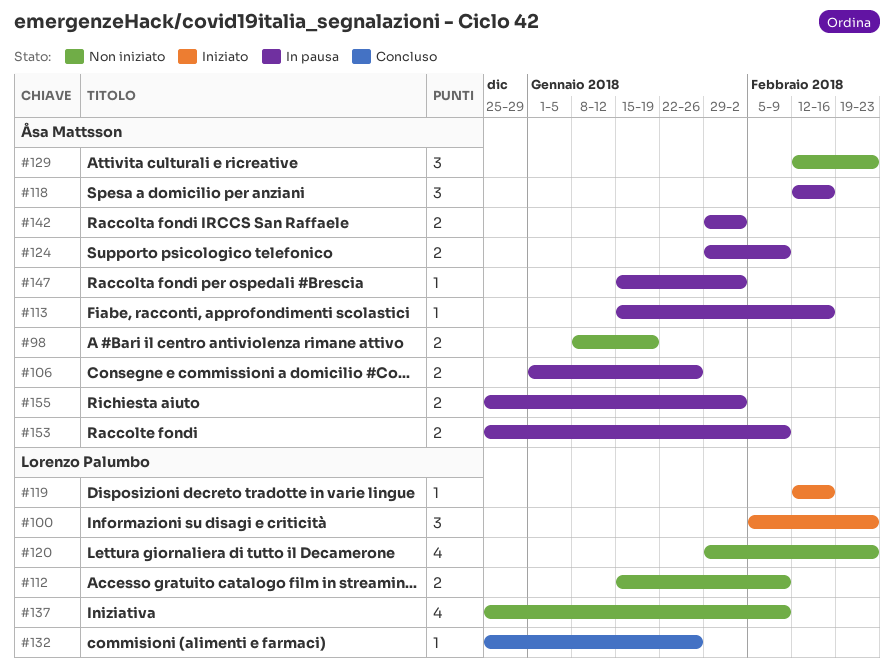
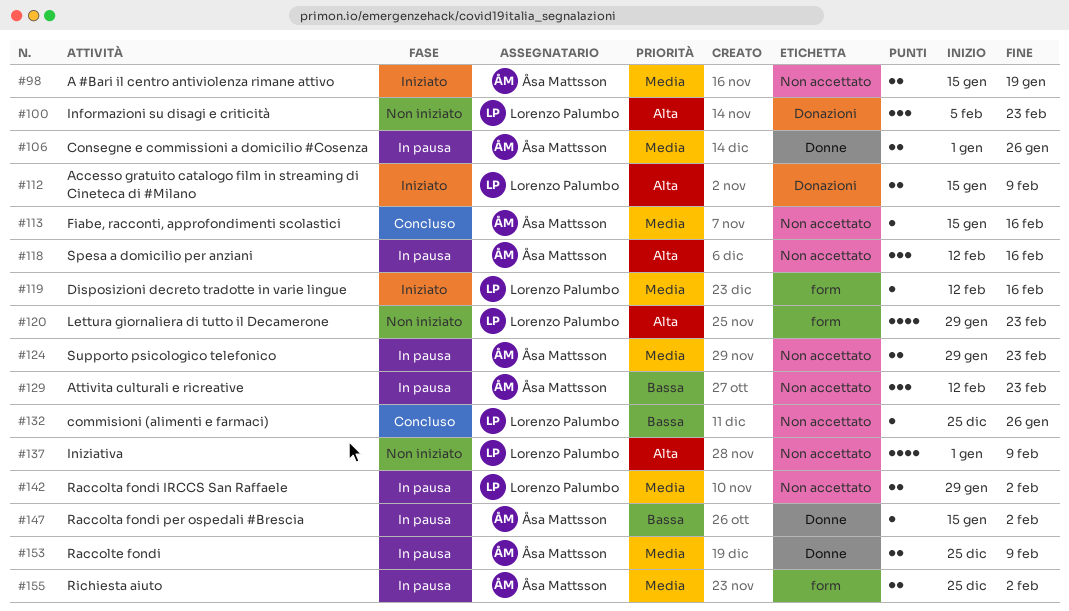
#98, status: Non iniziato -> Iniziato
#98, start: Jan 8 -> Jan 15
#100, status: Iniziato -> Non iniziato
#112, status: Non iniziato -> Iniziato
#113, status: In pausa -> Concluso
#124, due: Feb 9 -> Feb 23
#129, status: Non iniziato -> In pausa
#137, start: Dec 25 -> Jan 1
#142, owner: Åsa Mattsson -> Lorenzo Palumbo

